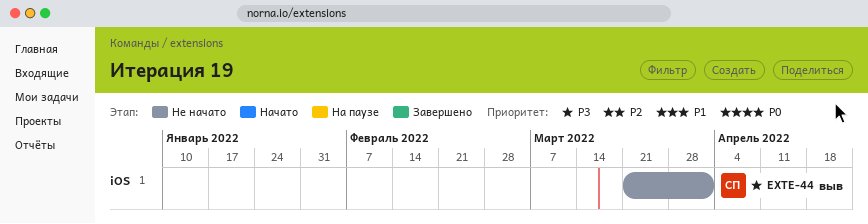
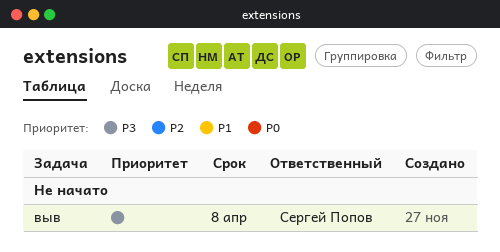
выв, due: Apr 1 -> Apr 8

